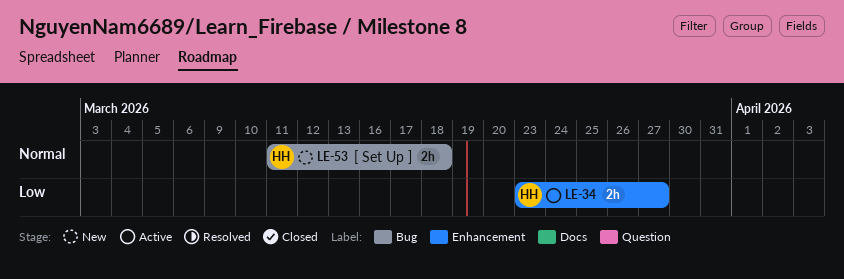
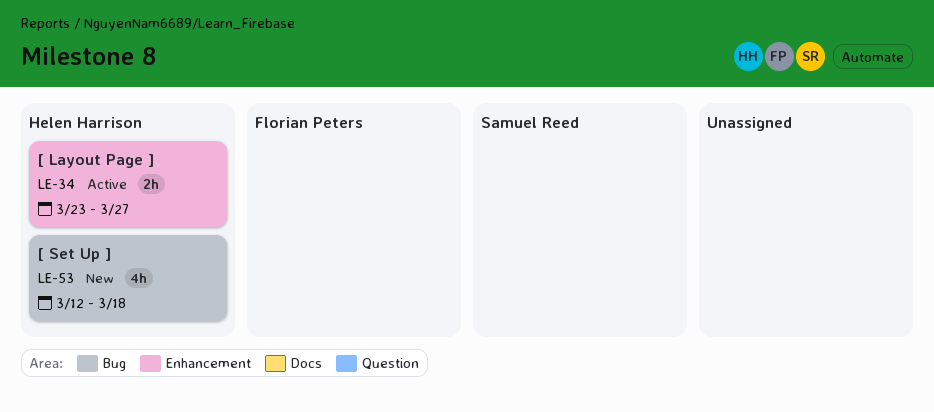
LE-53, estimate: 2h -> 4h
LE-53, start: Mar 11 -> Mar 12

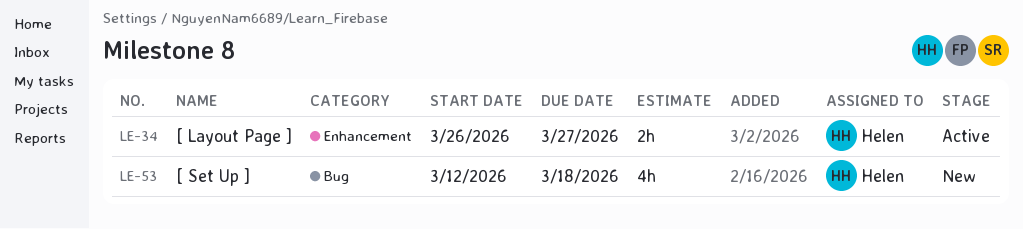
LE-34, start: Mar 23 -> Mar 26

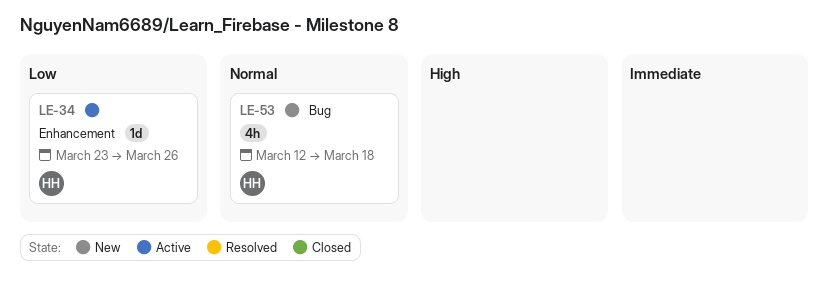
LE-34, estimate: 2h -> 1d
LE-34, start: Mar 26 -> Mar 23
LE-34, due: Mar 27 -> Mar 26

